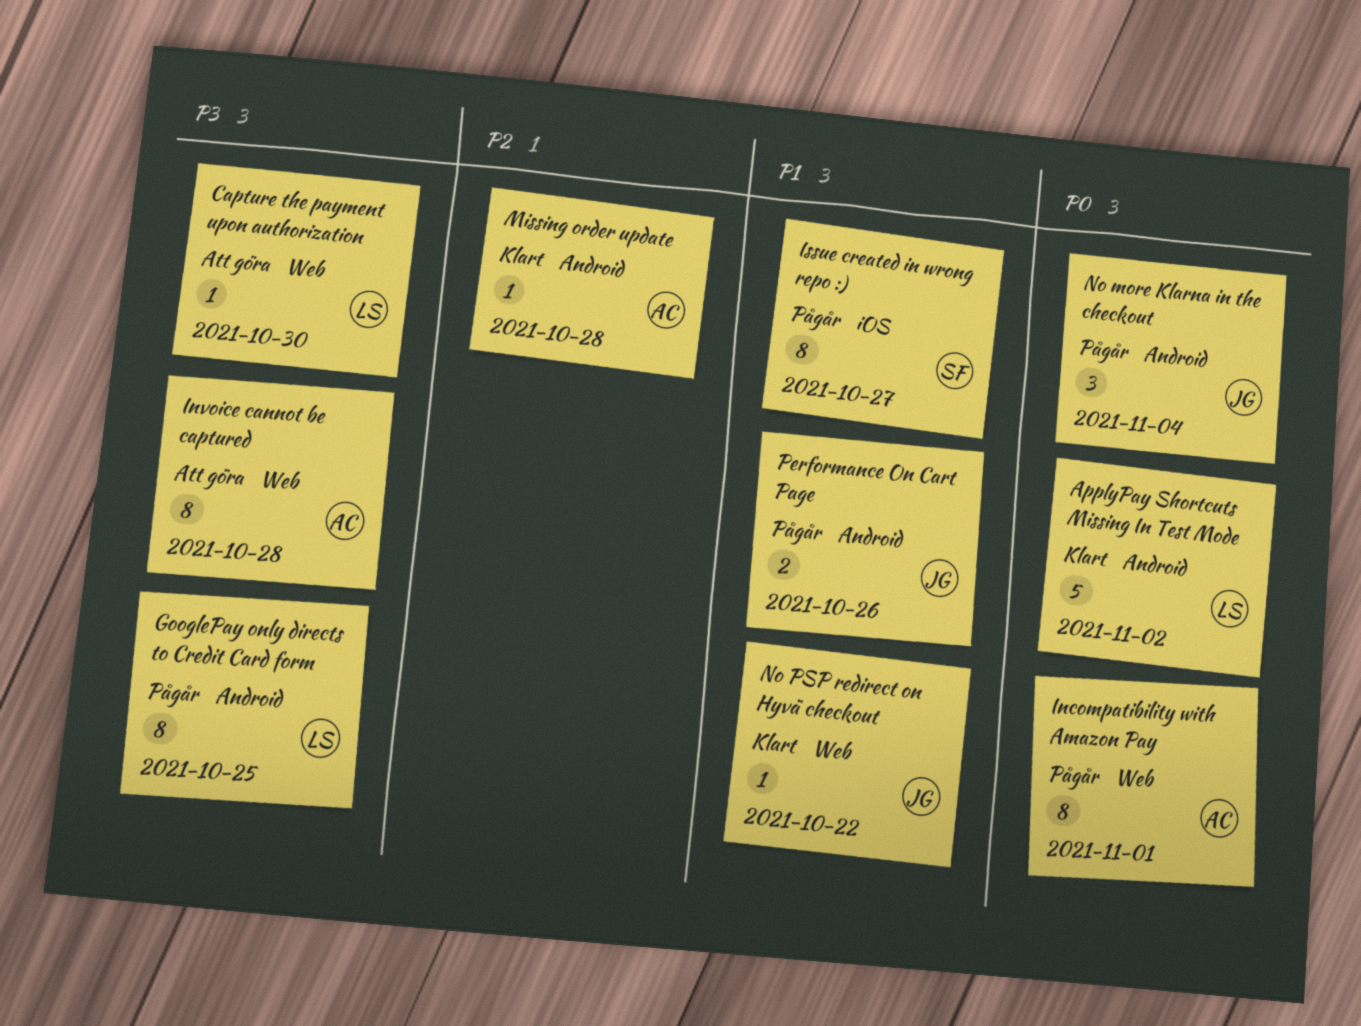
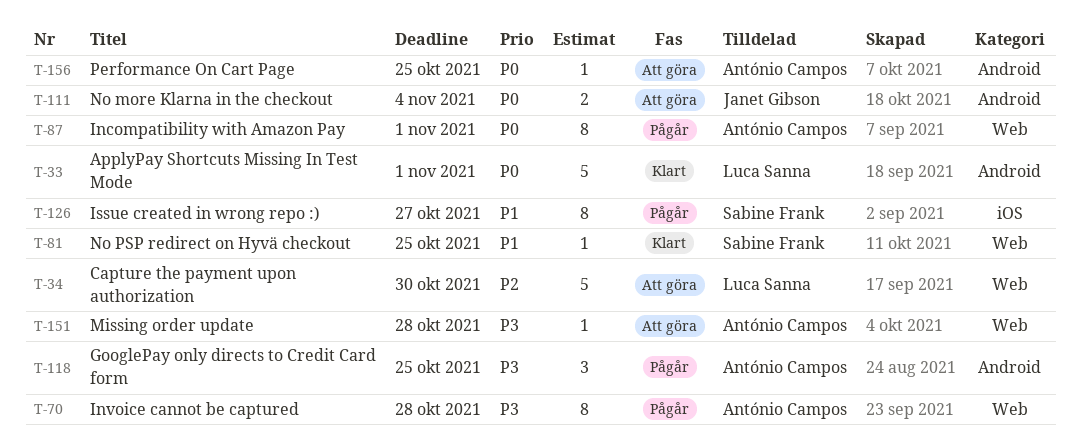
ApplyPay Shortcuts Missing In Test Mode, due: Nov 2 -> Nov 1
Capture the payment upon authorization, priority: P3 -> P2
Capture the payment upon authorization, estimate: 1 -> 5
GooglePay only directs to Credit Card form, owner: Luca Sanna -> António Campos
GooglePay only directs to Credit Card form, estimate: 8 -> 3
Invoice cannot be captured, status: Att göra -> Pågår
Missing order update, status: Klart -> Att göra
Missing order update, priority: P2 -> P3
Missing order update, label: Android -> Web
No more Klarna in the checkout, status: Pågår -> Att göra
No more Klarna in the checkout, estimate: 3 -> 2
No PSP redirect on Hyvä checkout, owner: Janet Gibson -> Sabine Frank
No PSP redirect on Hyvä checkout, due: Oct 22 -> Oct 25
Performance On Cart Page, status: Pågår -> Att göra
Performance On Cart Page, owner: Janet Gibson -> António Campos
Performance On Cart Page, priority: P1 -> P0
Performance On Cart Page, estimate: 2 -> 1
Performance On Cart Page, due: Oct 26 -> Oct 25

